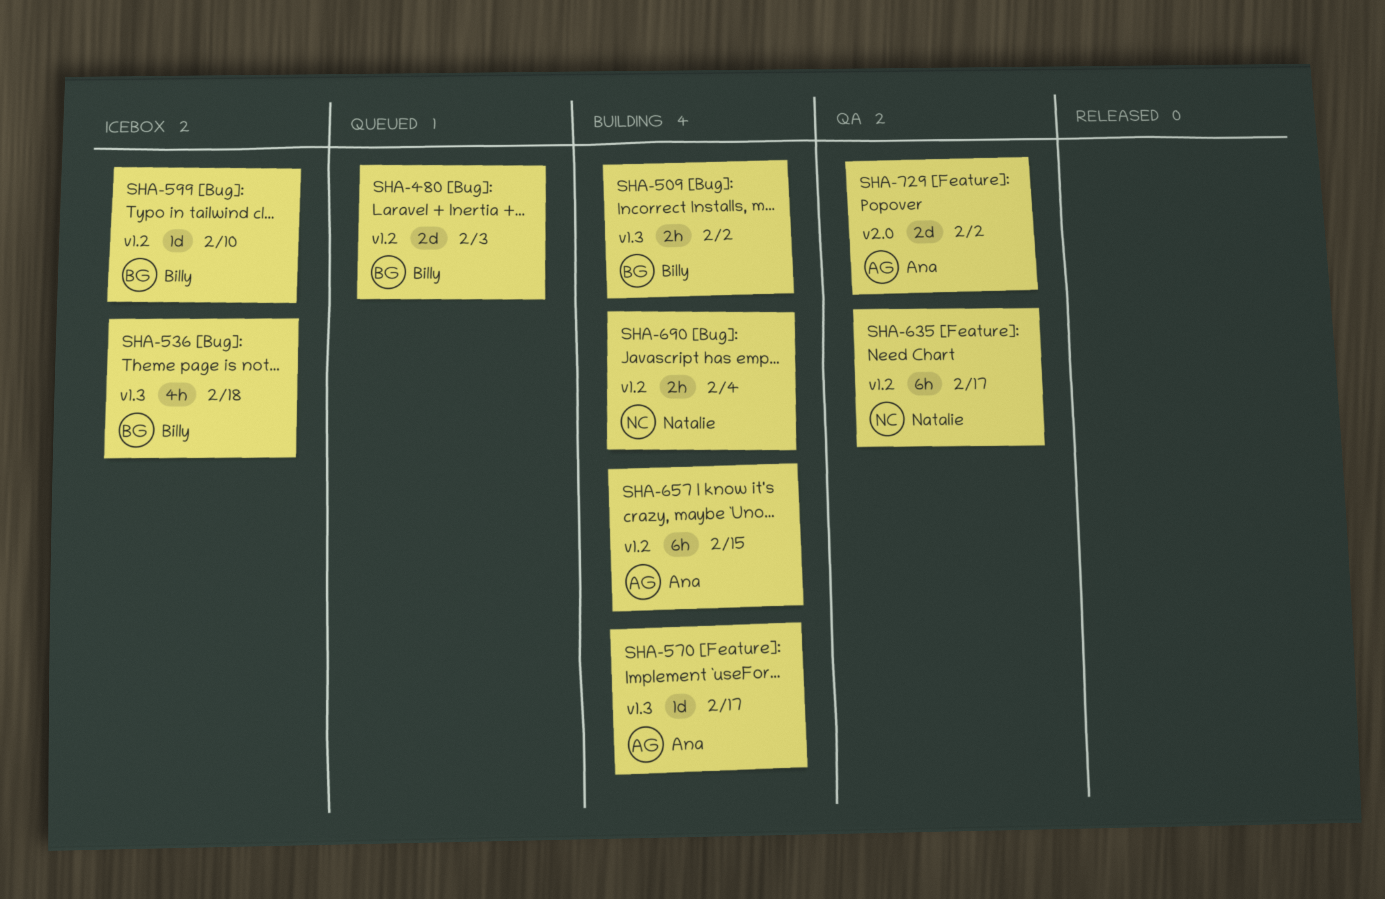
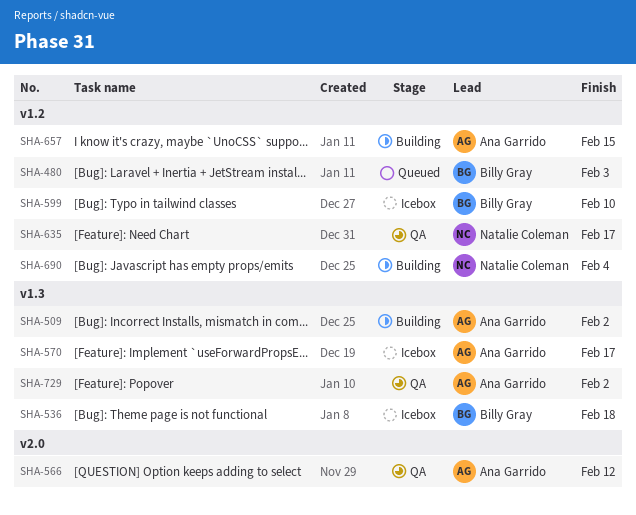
SHA-509, owner: Billy Gray -> Ana Garrido
SHA-566: none -> present
SHA-570, status: Building -> Icebox
SHA-729, label: v2.0 -> v1.3

